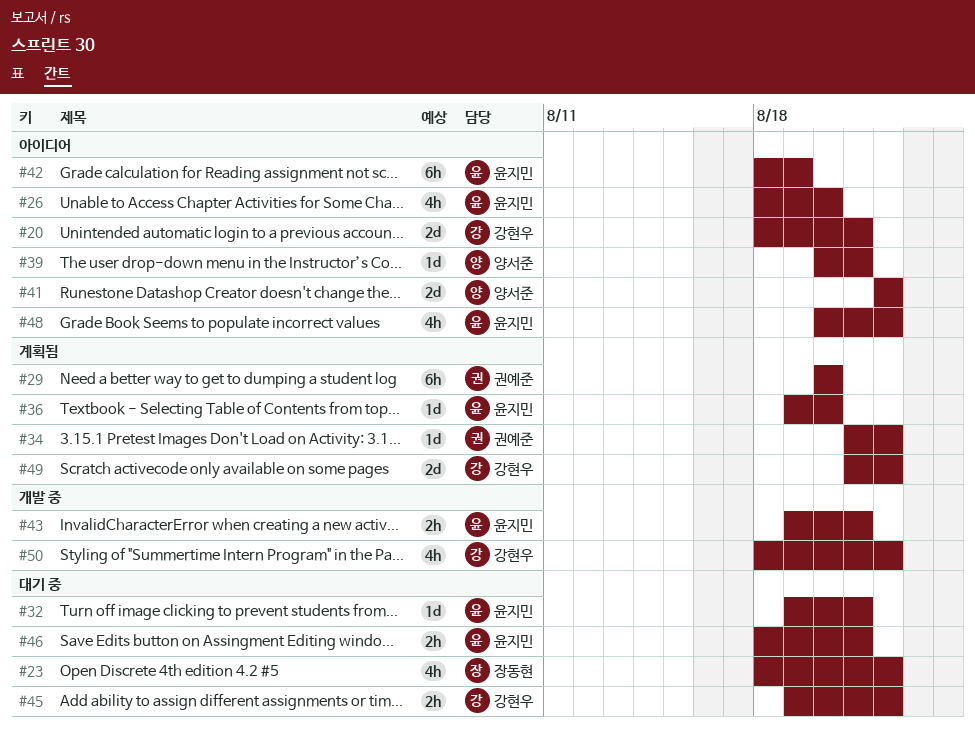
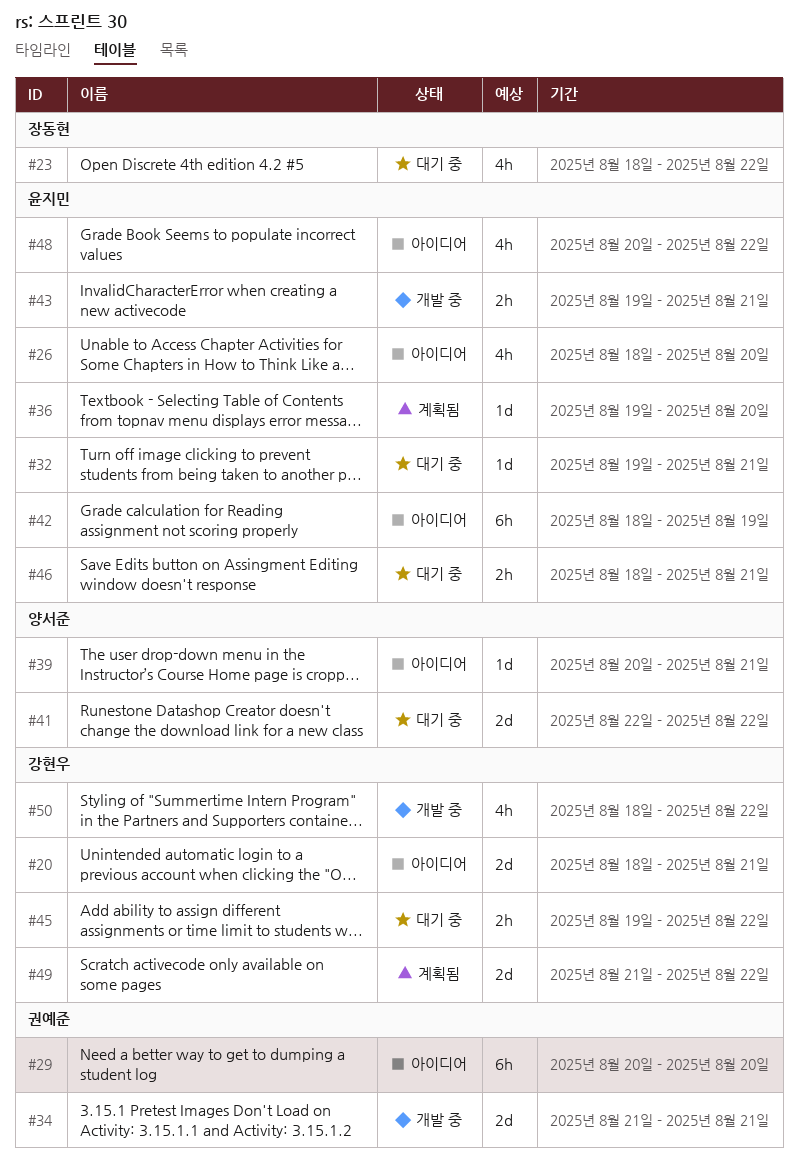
#29, status: 계획됨 -> 아이디어
#34, status: 계획됨 -> 개발 중
#34, estimate: 1d -> 2d
#34, due: Aug 22 -> Aug 21
#41, status: 아이디어 -> 대기 중

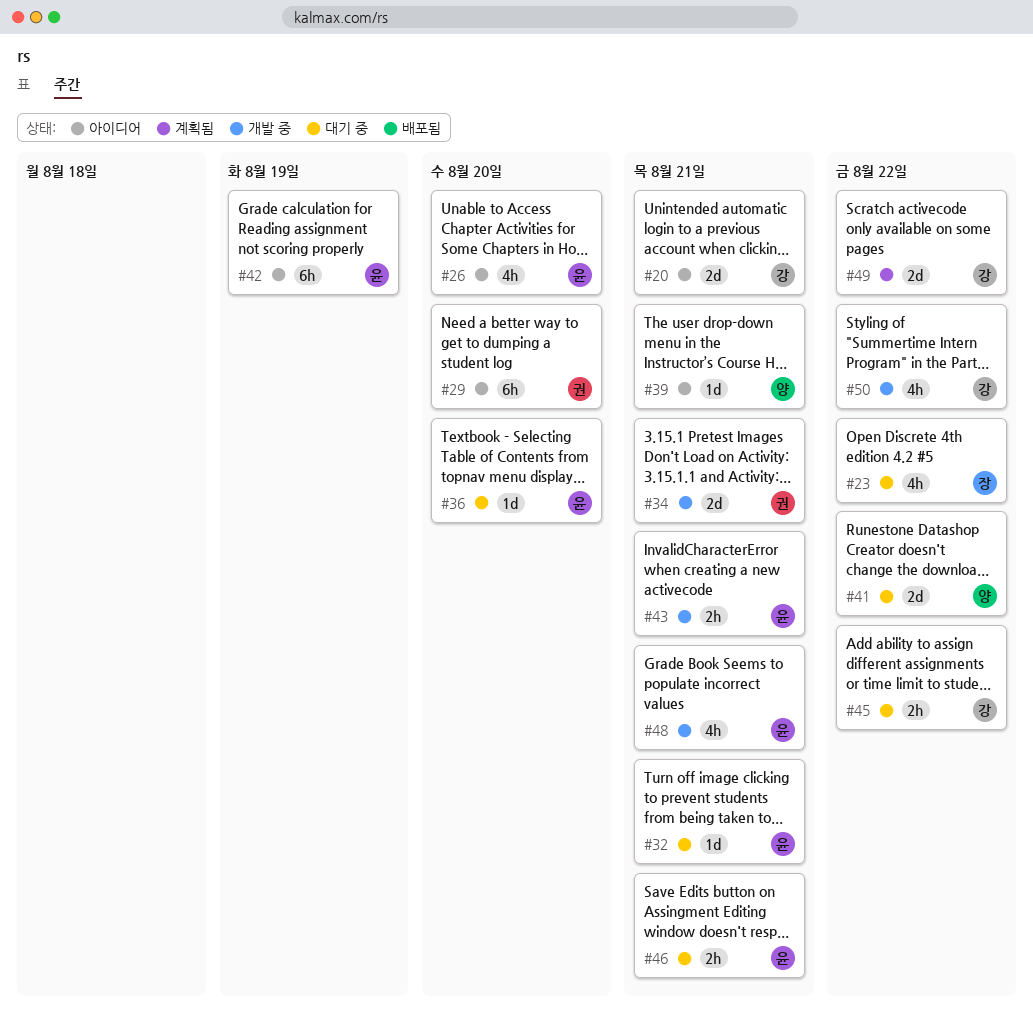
#36, status: 계획됨 -> 대기 중
#48, status: 아이디어 -> 개발 중
#48, due: Aug 22 -> Aug 21

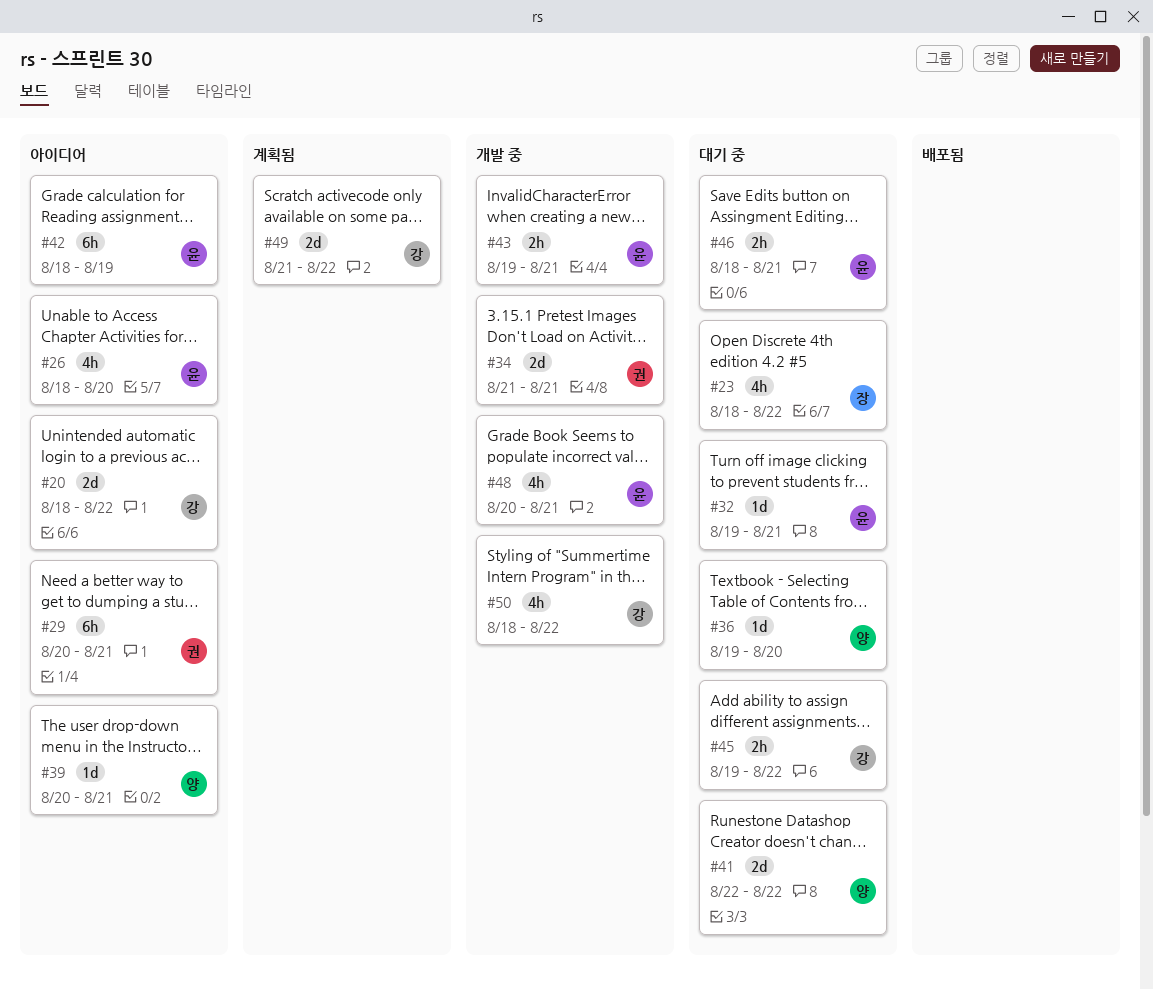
#20, due: Aug 21 -> Aug 22
#29, due: Aug 20 -> Aug 21
#36, owner: 윤 -> 양

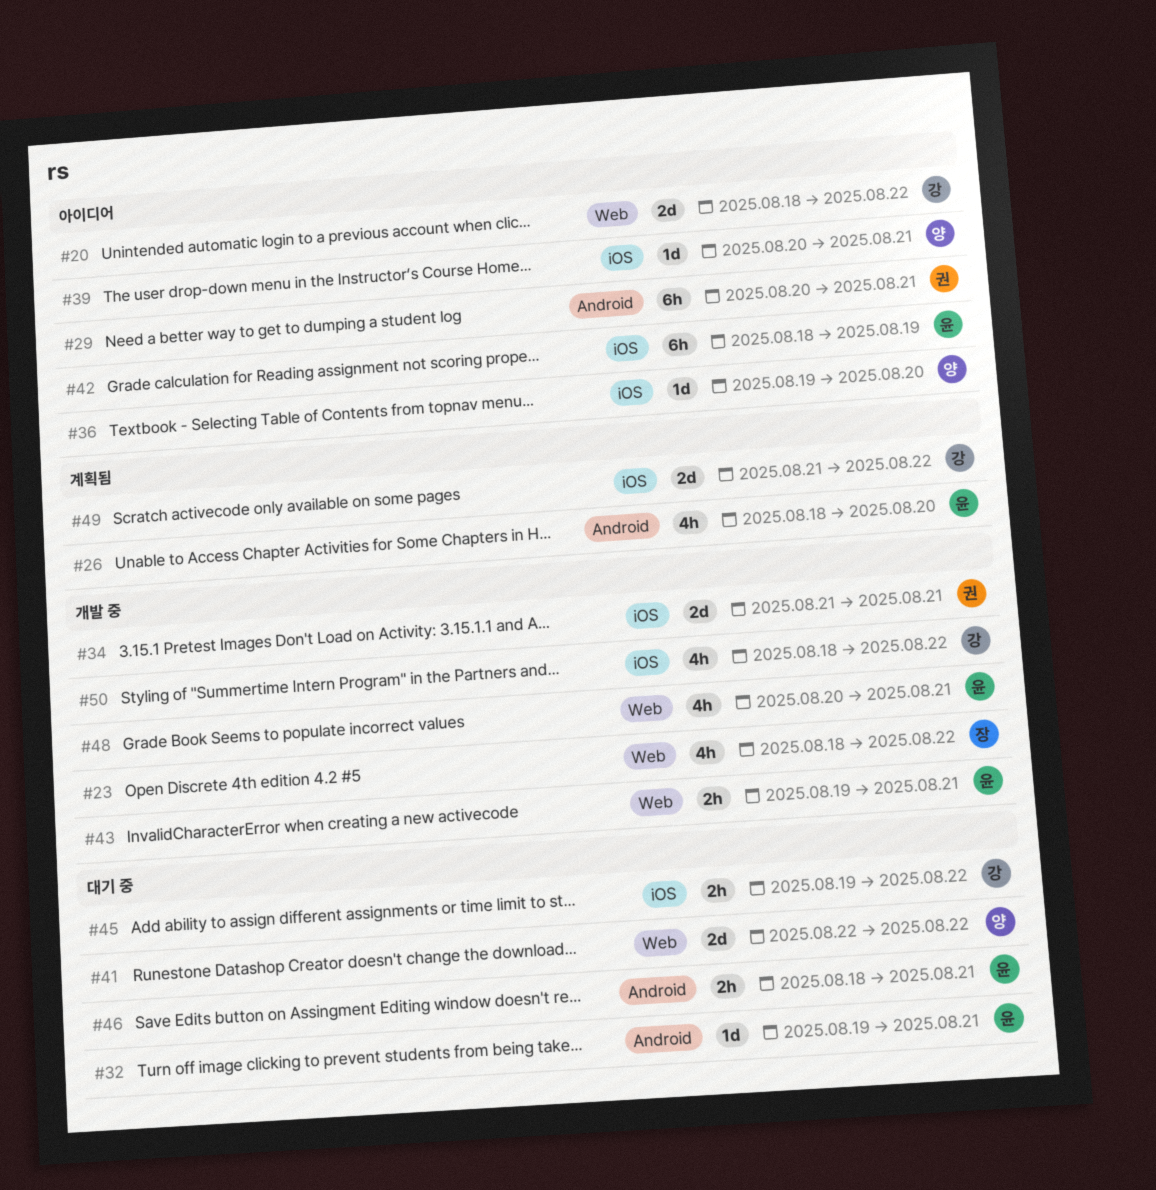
#23, status: 대기 중 -> 개발 중
#26, status: 아이디어 -> 계획됨
#36, status: 대기 중 -> 아이디어

